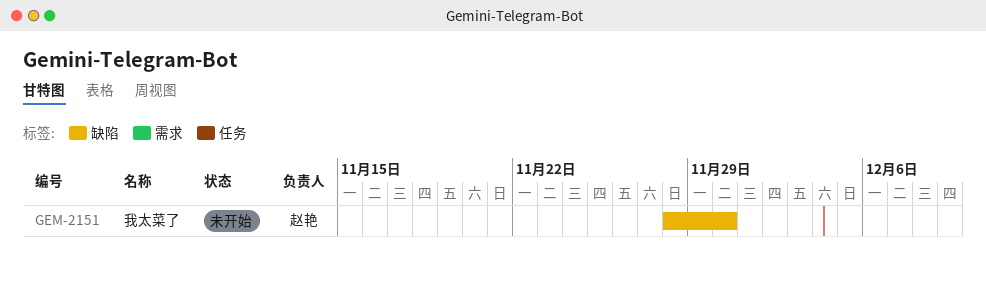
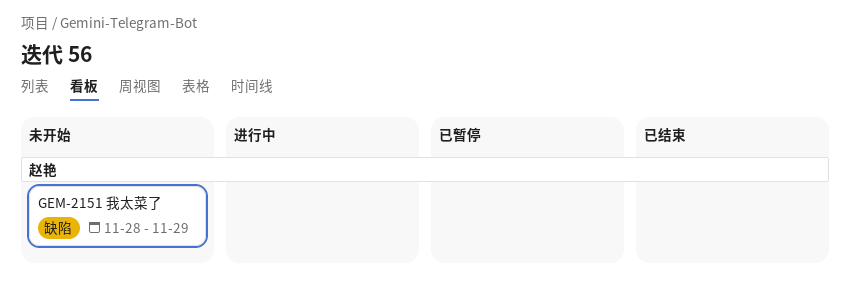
GEM-2151, due: Nov 30 -> Nov 29

